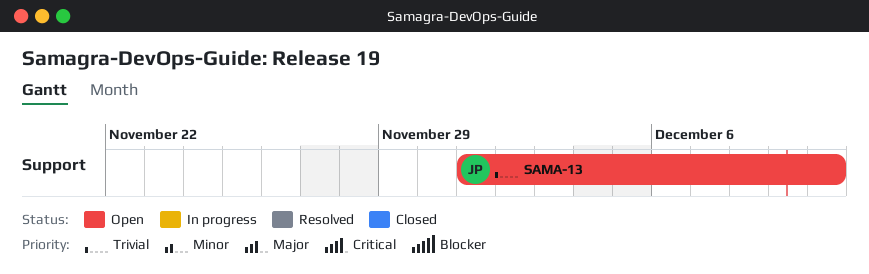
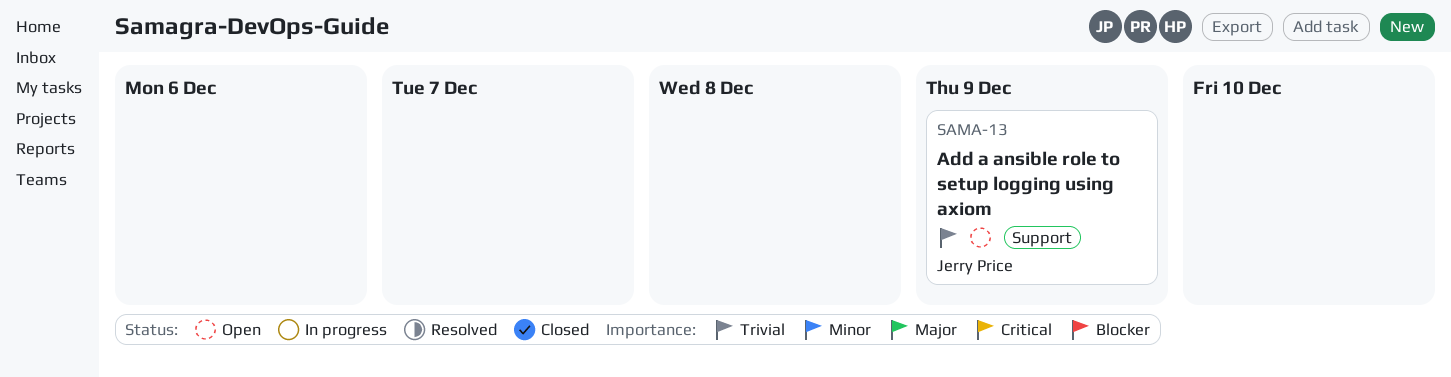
SAMA-13, due: Dec 10 -> Dec 9

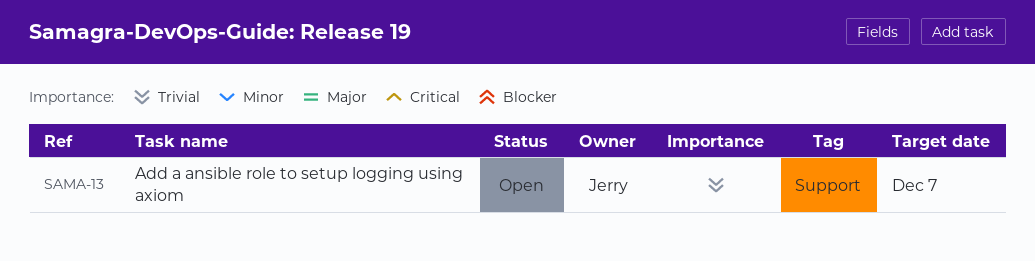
SAMA-13, due: Dec 9 -> Dec 7

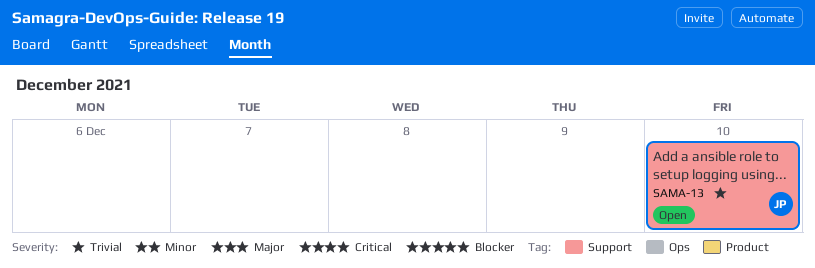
SAMA-13, due: Dec 7 -> Dec 10

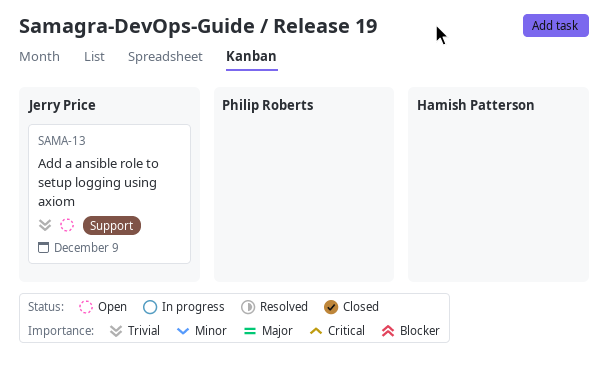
SAMA-13, due: Dec 10 -> Dec 9

